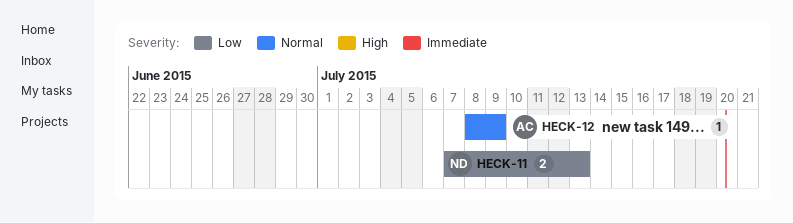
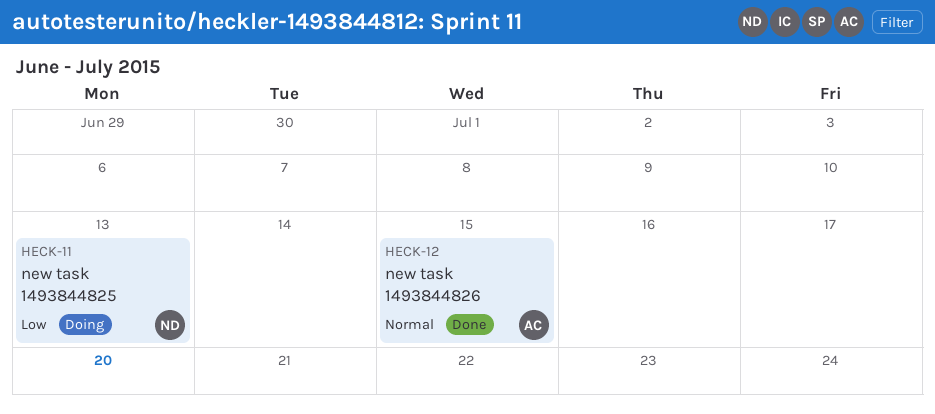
HECK-12, due: Jul 9 -> Jul 15

